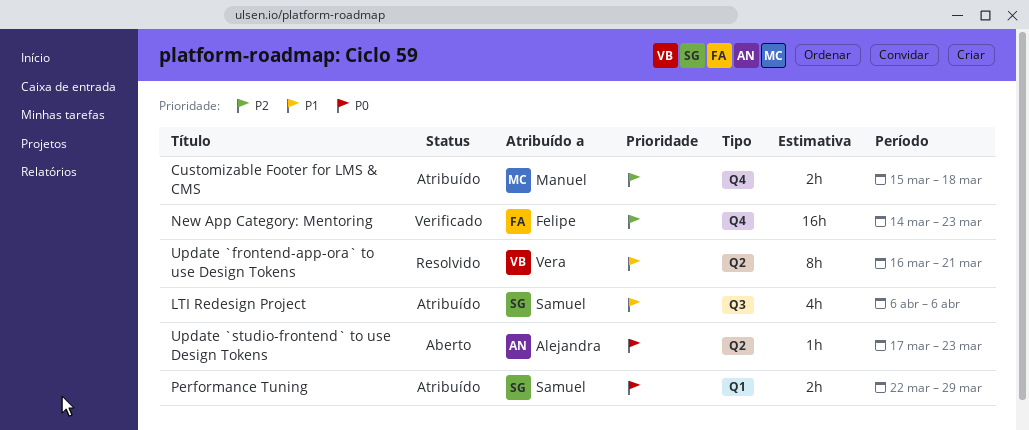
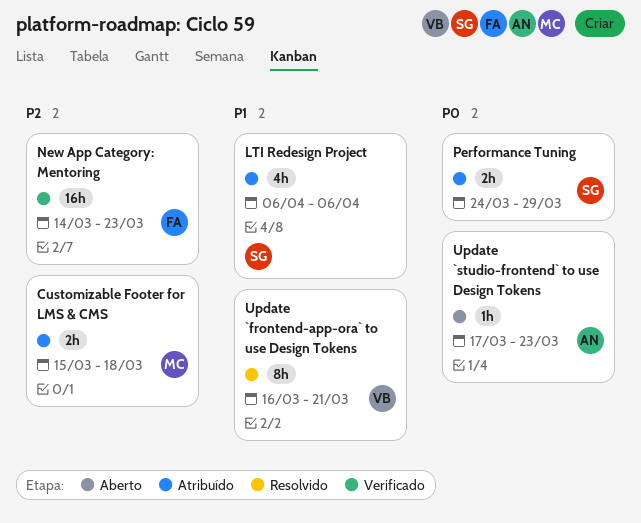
Performance Tuning, start: Mar 22 -> Mar 24

